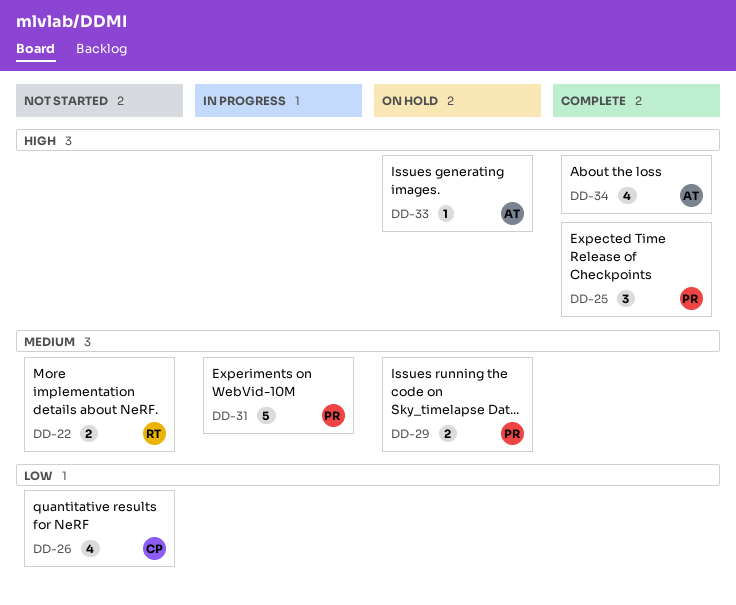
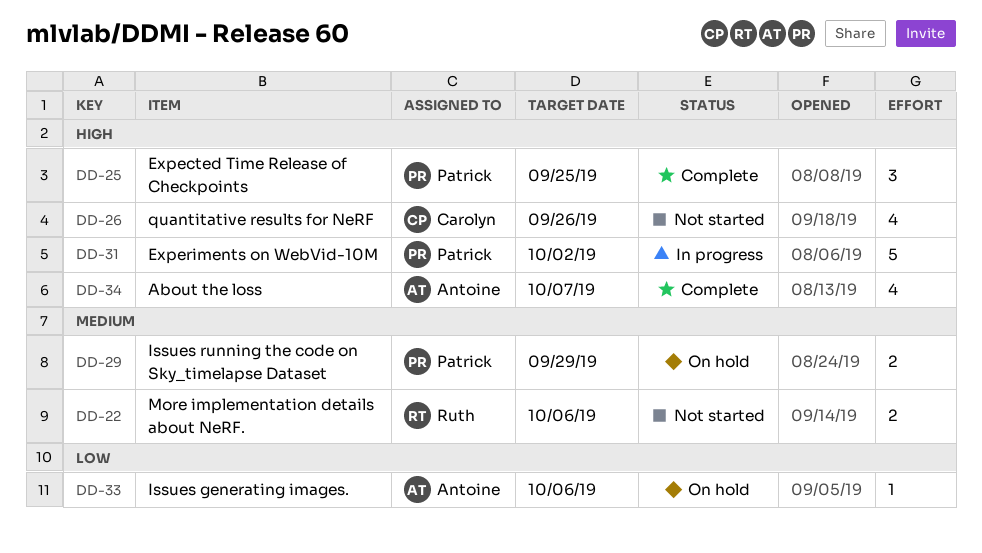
DD-26, priority: Low -> High
DD-31, priority: Medium -> High
DD-33, priority: High -> Low

